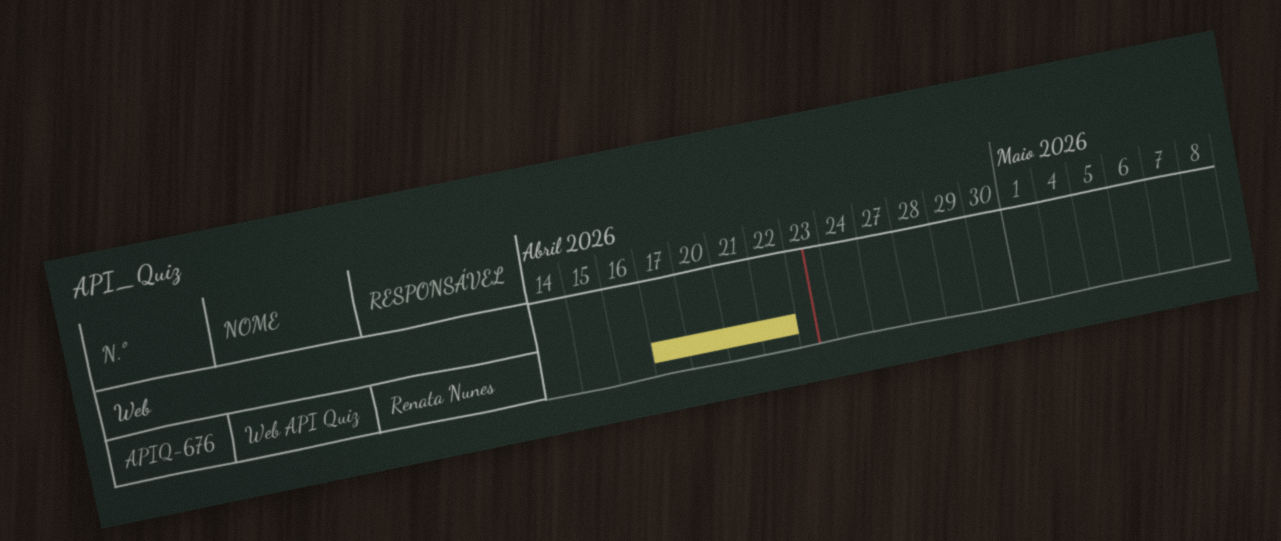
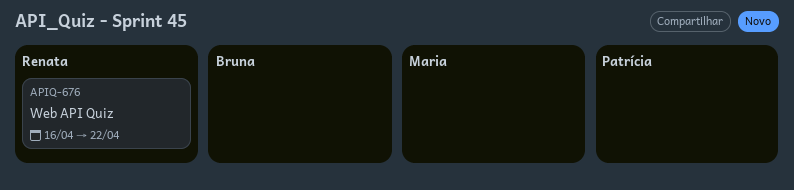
APIQ-676, start: Apr 17 -> Apr 16

